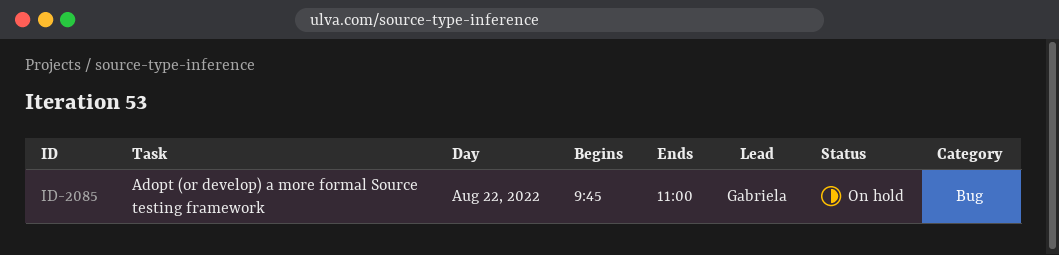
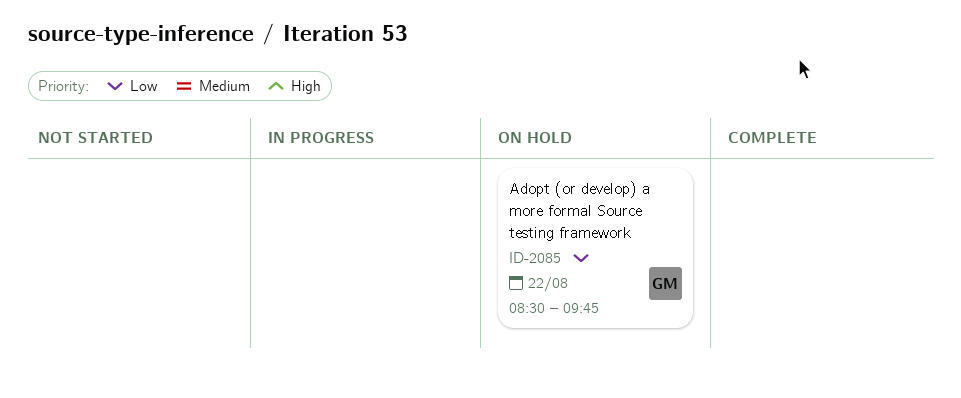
ID-2085, begins: 09:45 -> 08:30
ID-2085, ends: 11:00 -> 09:45

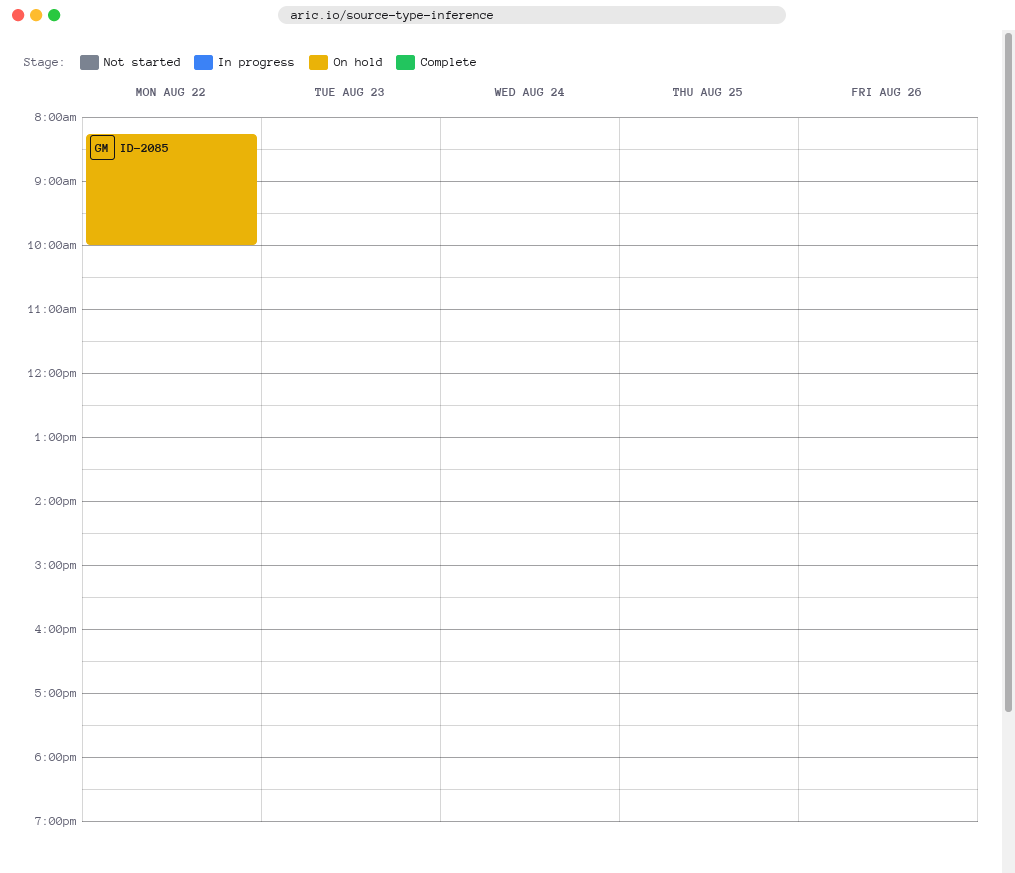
ID-2085, begins: 08:30 -> 08:15
ID-2085, ends: 09:45 -> 10:00

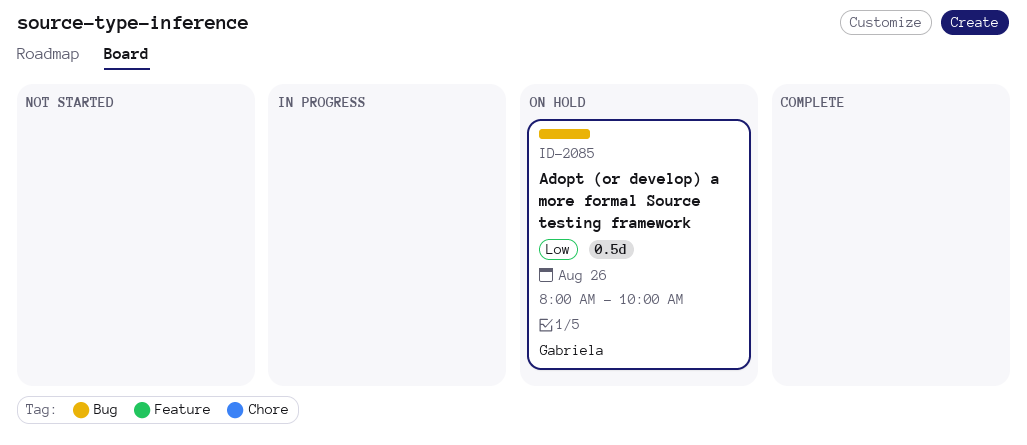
ID-2085, day: Aug 22 -> Aug 26
ID-2085, begins: 08:15 -> 08:00

